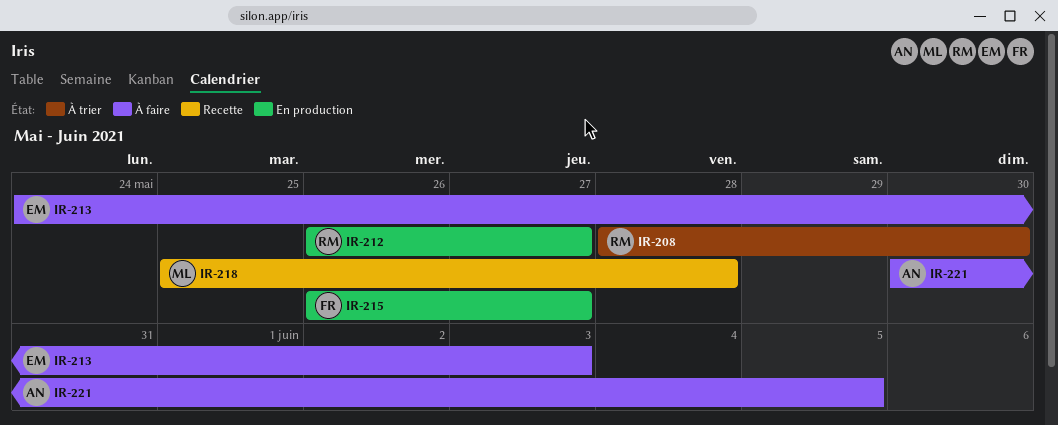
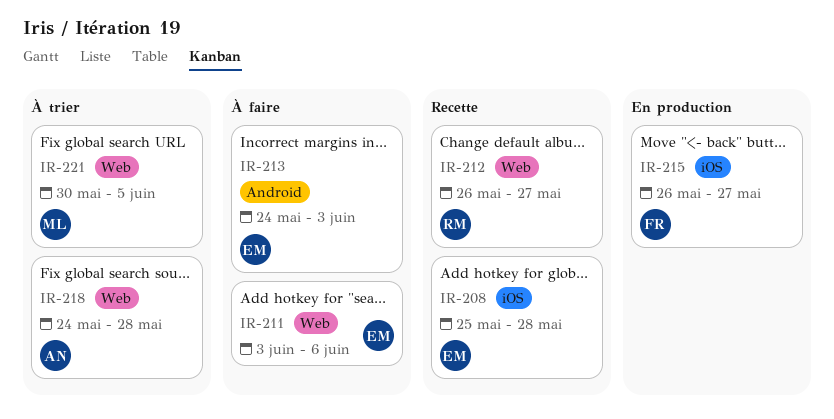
IR-208, status: À trier -> Recette
IR-208, owner: RM -> EM
IR-208, start: May 28 -> May 25
IR-208, due: May 30 -> May 28
IR-211: none -> present
IR-212, status: En production -> Recette
IR-218, status: Recette -> À trier
IR-218, owner: ML -> AN
IR-218, start: May 25 -> May 24
IR-221, status: À faire -> À trier
IR-221, owner: AN -> ML

